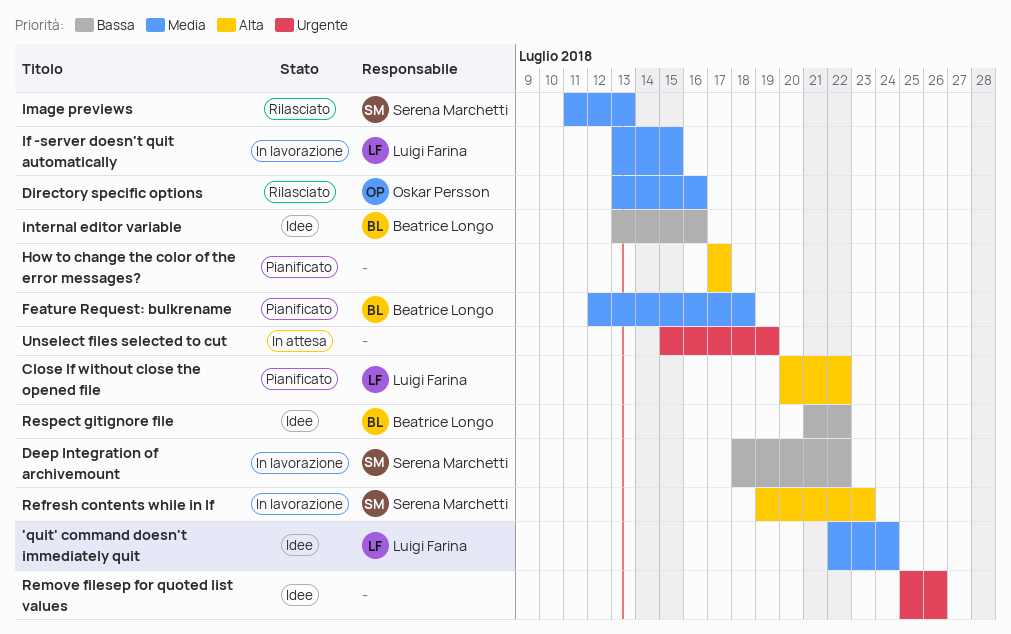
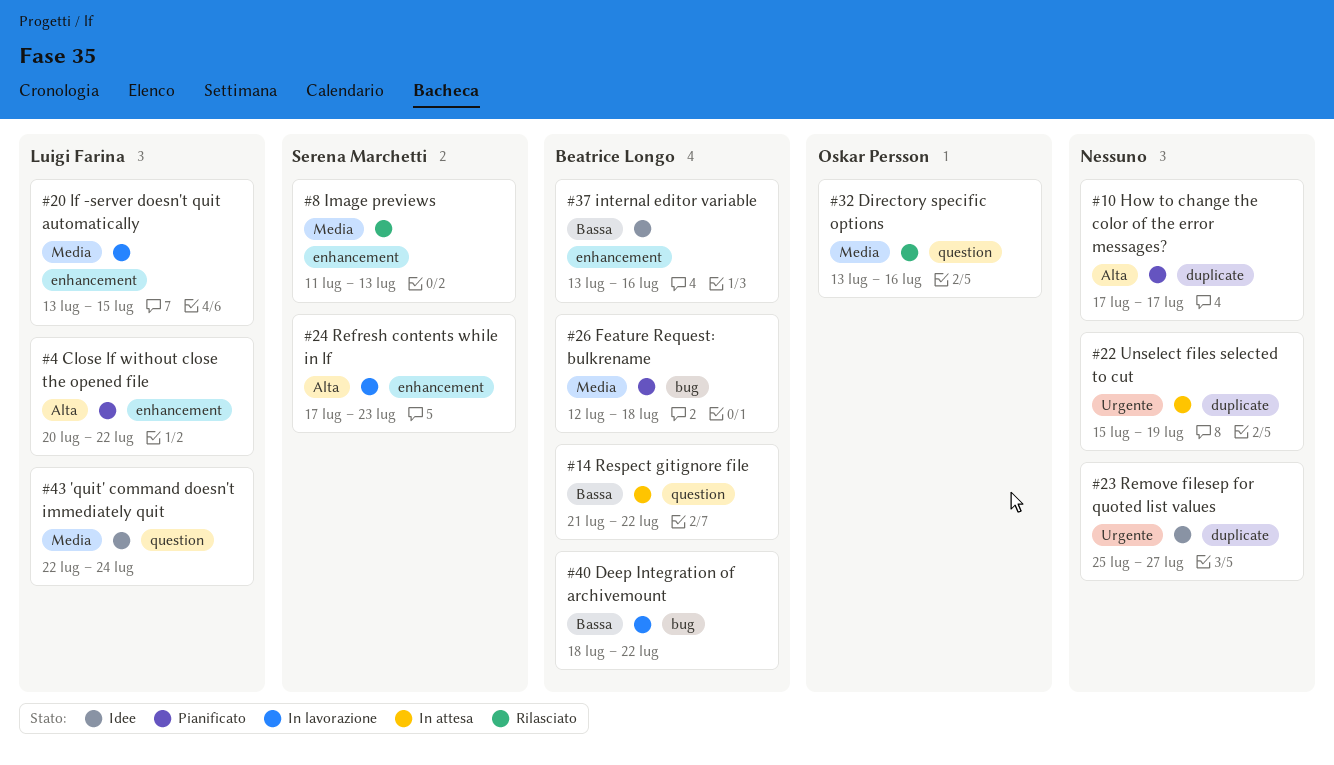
Deep Integration of archivemount, owner: Serena Marchetti -> Beatrice Longo
Refresh contents while in lf, start: Jul 19 -> Jul 17
Remove filesep for quoted list values, due: Jul 26 -> Jul 27
Respect gitignore file, status: Idee -> In attesa

